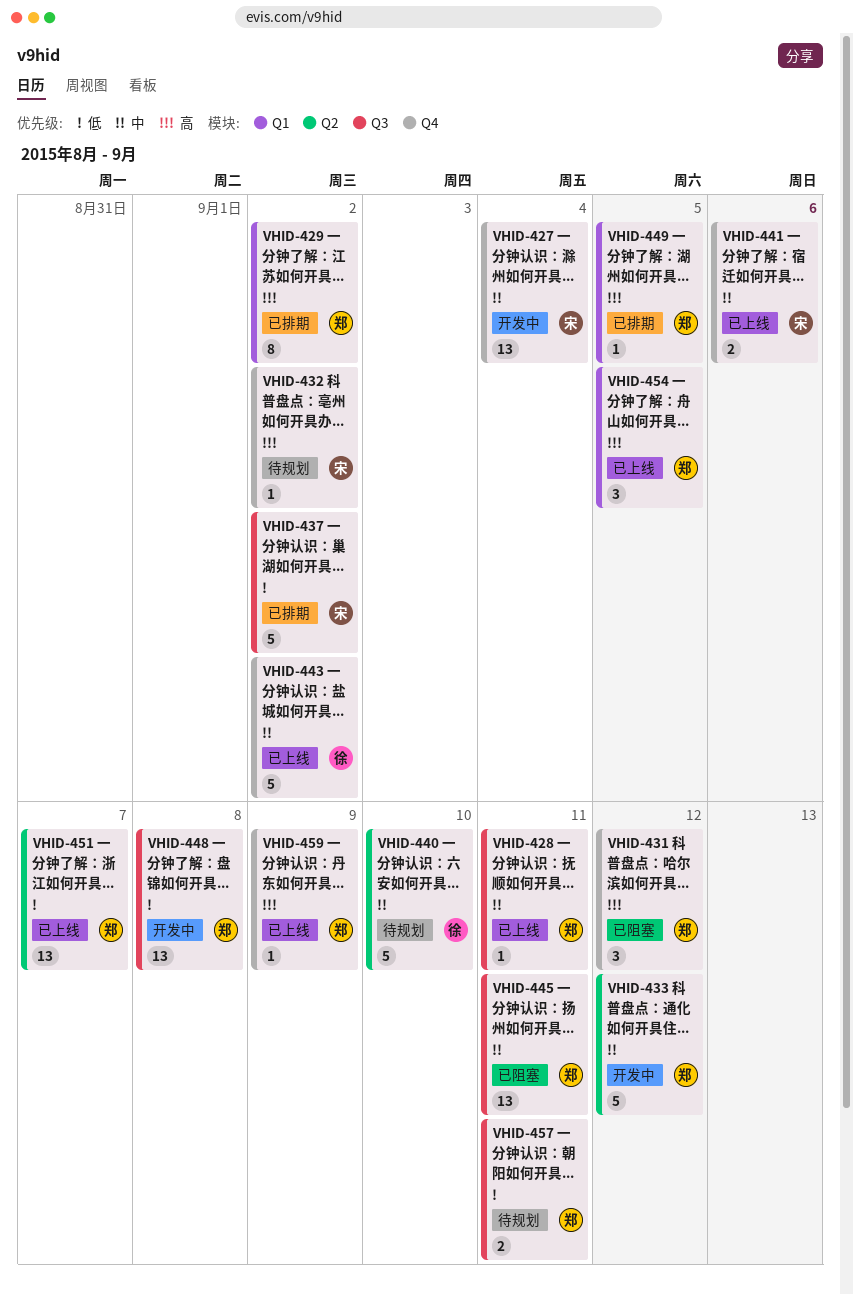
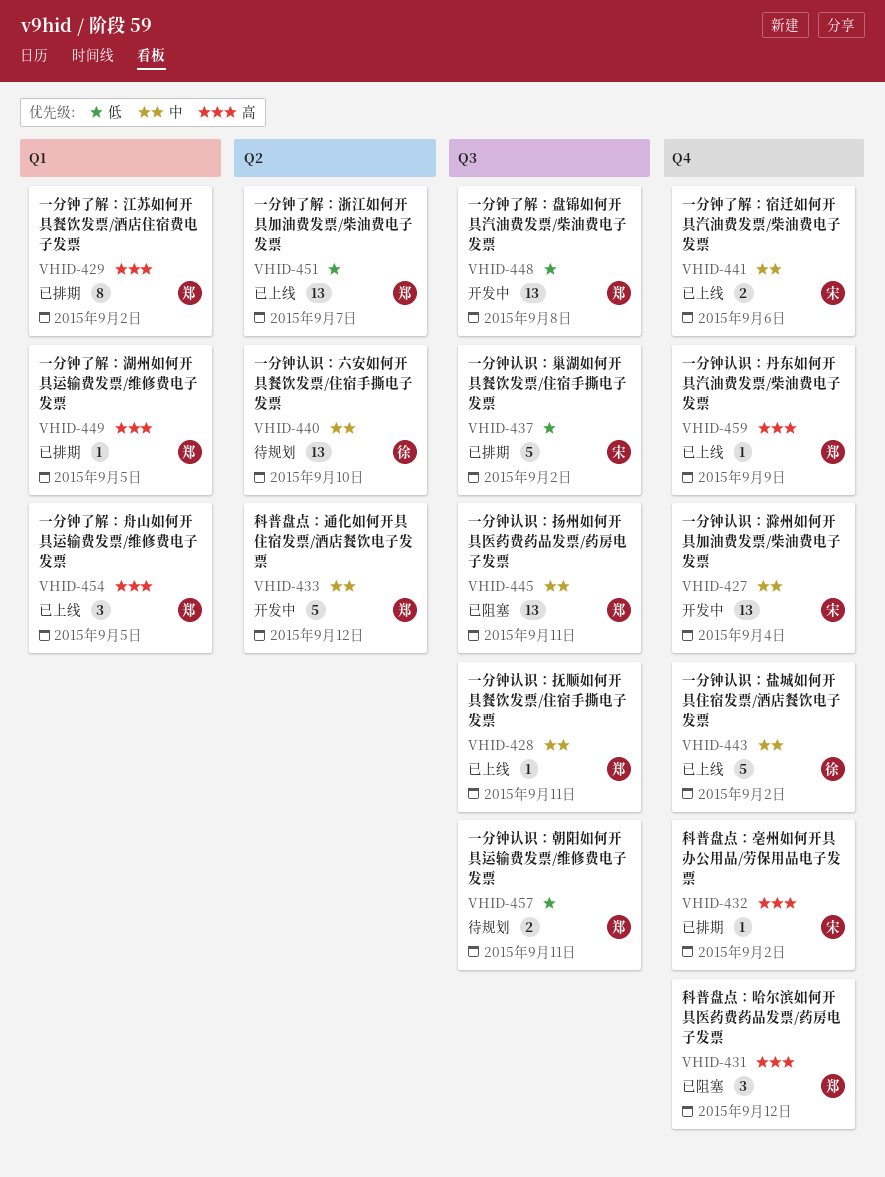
VHID-432, status: 待规划 -> 已排期
VHID-440, estimate: 5 -> 13

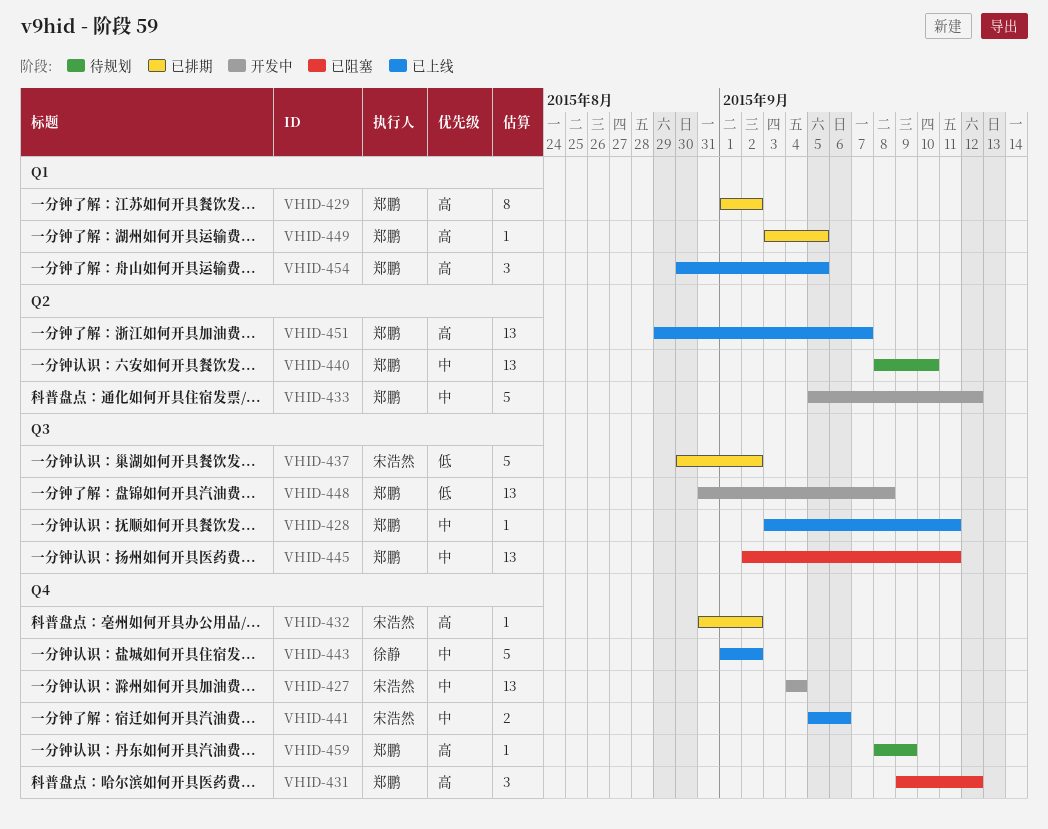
VHID-440, owner: 徐静 -> 郑鹏
VHID-451, priority: 低 -> 高
VHID-457: present -> none
VHID-459, status: 已上线 -> 待规划

